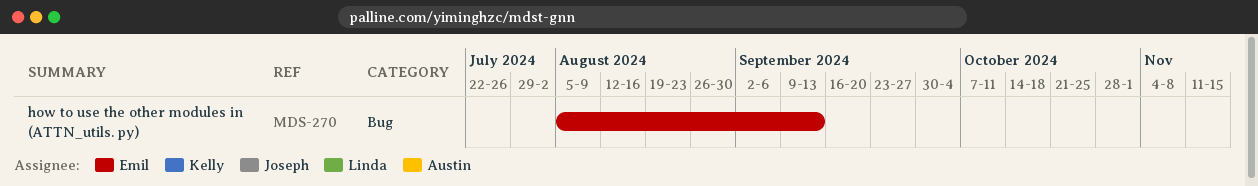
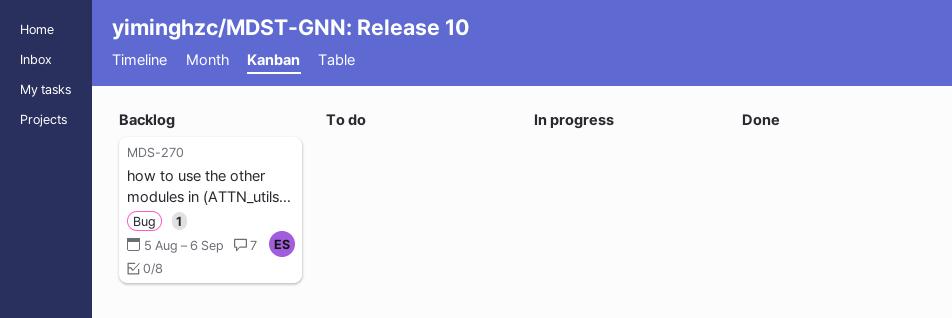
MDS-270, due: Sep 13 -> Sep 6

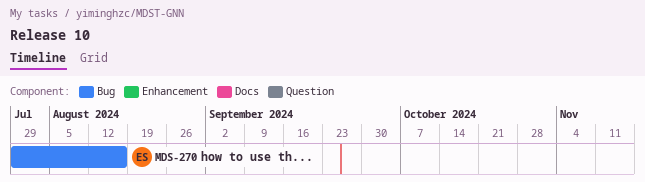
MDS-270, start: Aug 5 -> Jul 29
MDS-270, due: Sep 6 -> Aug 16

